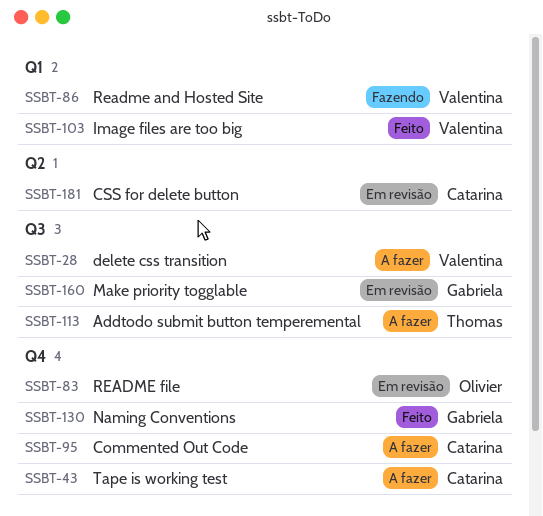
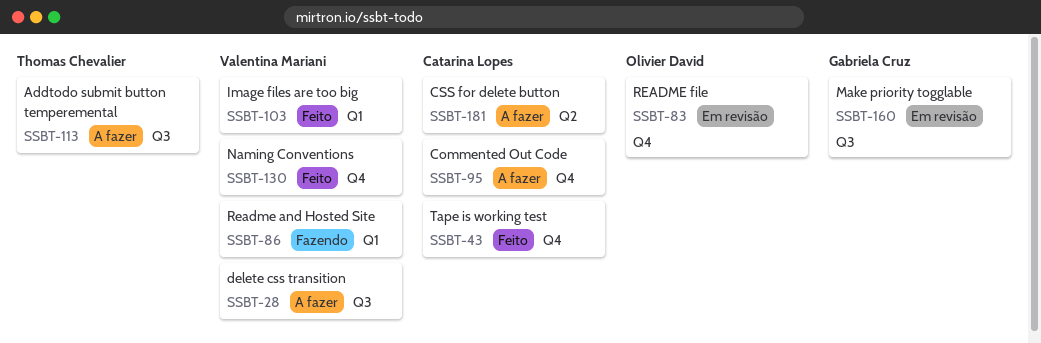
SSBT-43, status: A fazer -> Feito
SSBT-130, owner: Gabriela Cruz -> Valentina Mariani
SSBT-181, status: Em revisão -> A fazer

